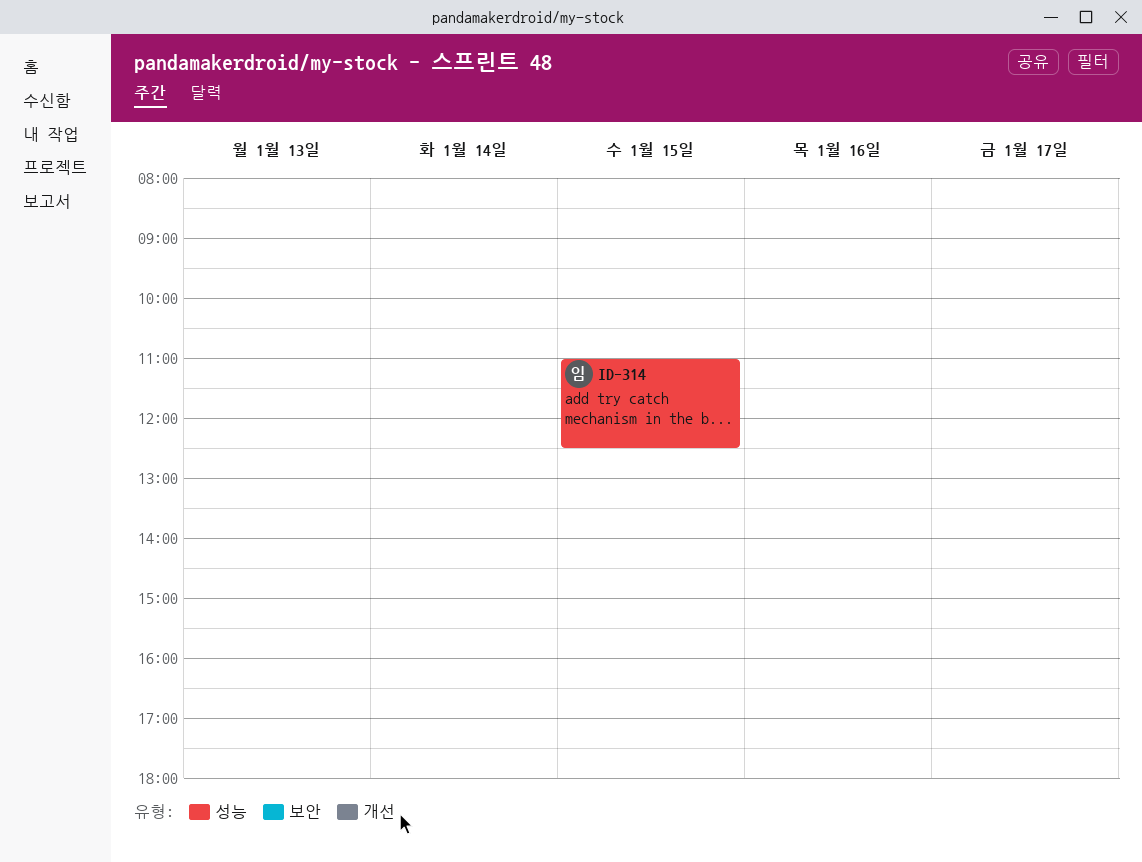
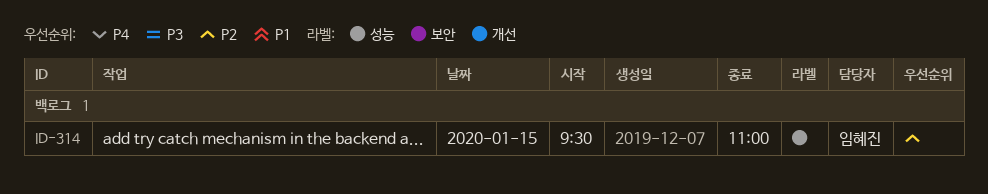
ID-314, begins: 11:00 -> 09:30
ID-314, ends: 12:30 -> 11:00

